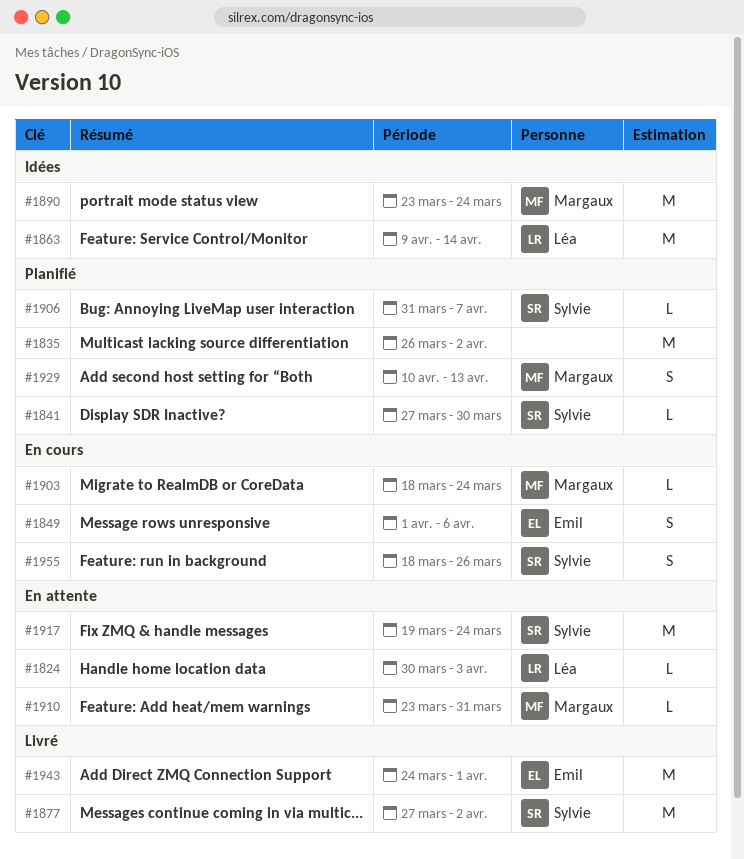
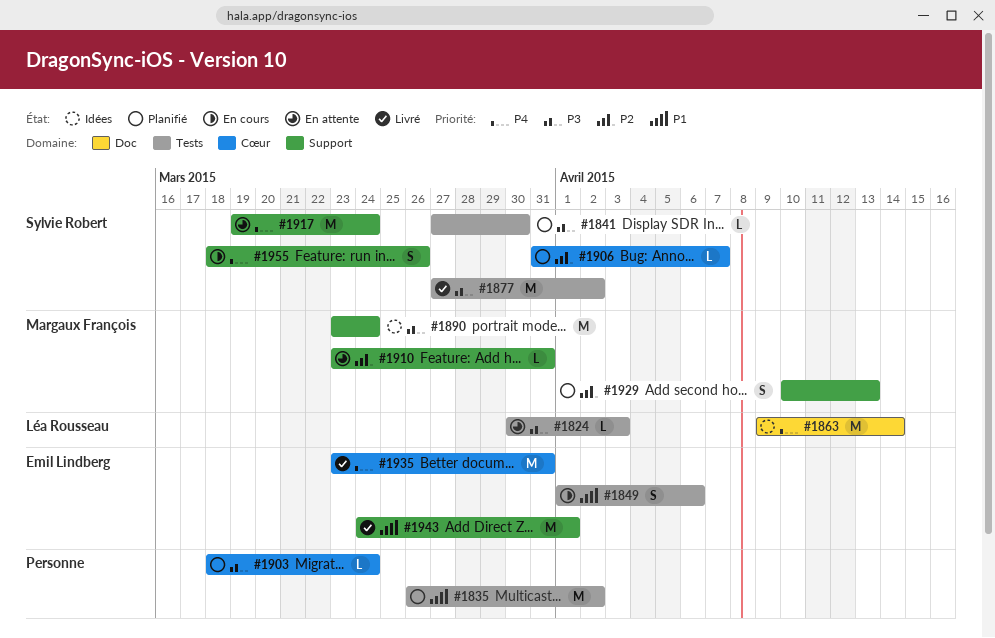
#1903, status: En cours -> Planifié
#1903, owner: Margaux François -> none
#1935: none -> present

